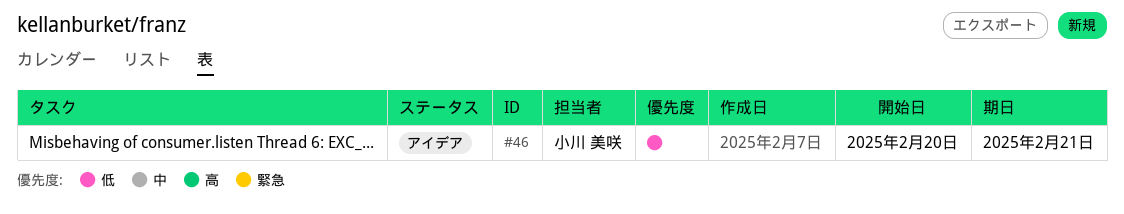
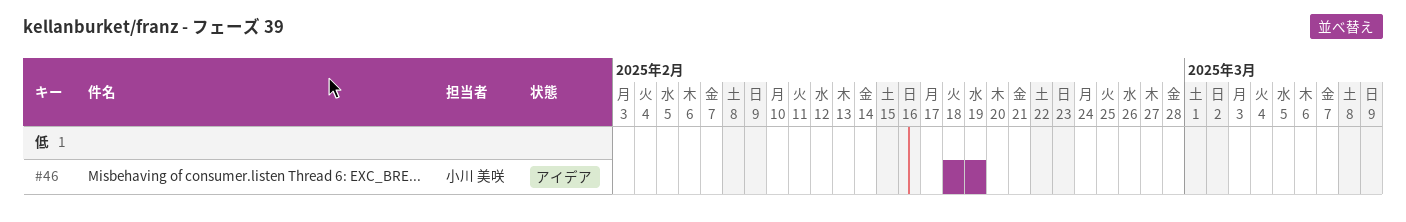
#46, start: Feb 20 -> Feb 18
#46, due: Feb 21 -> Feb 19

